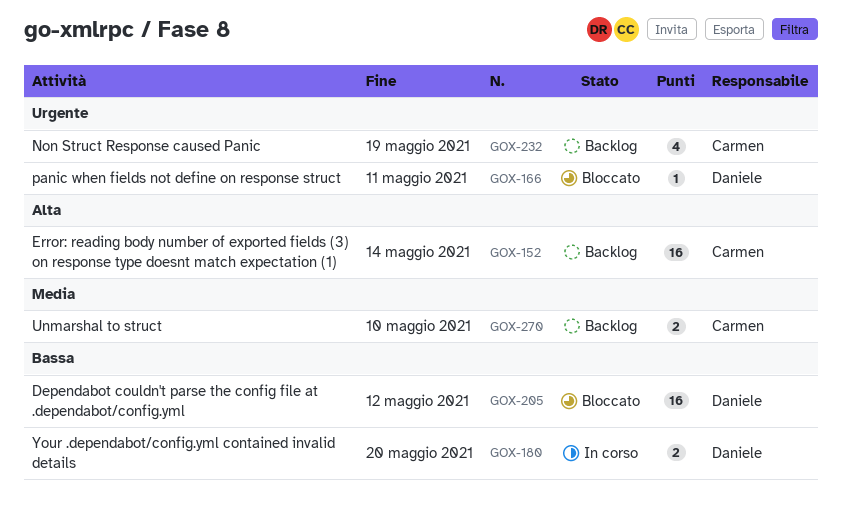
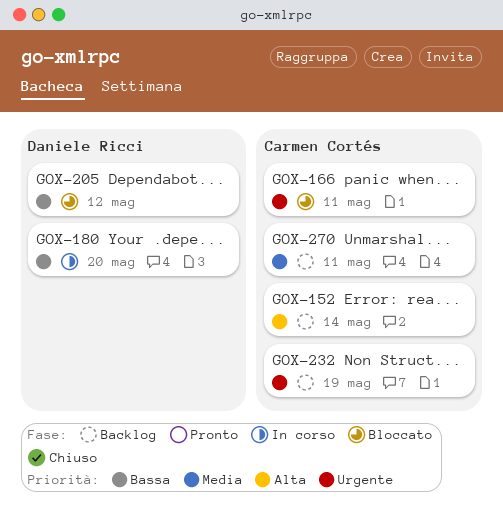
GOX-166, owner: Daniele Ricci -> Carmen Cortés
GOX-270, due: May 10 -> May 11

